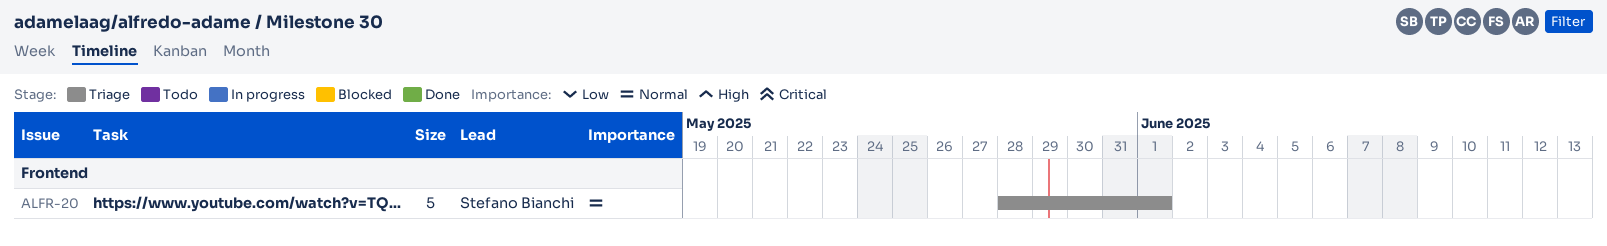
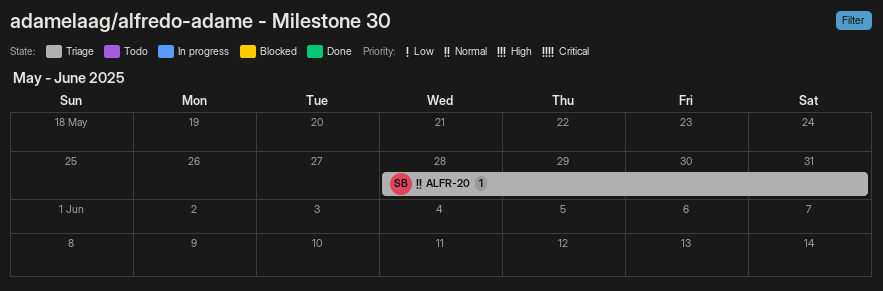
ALFR-20, estimate: 5 -> 1
ALFR-20, due: Jun 1 -> May 31

